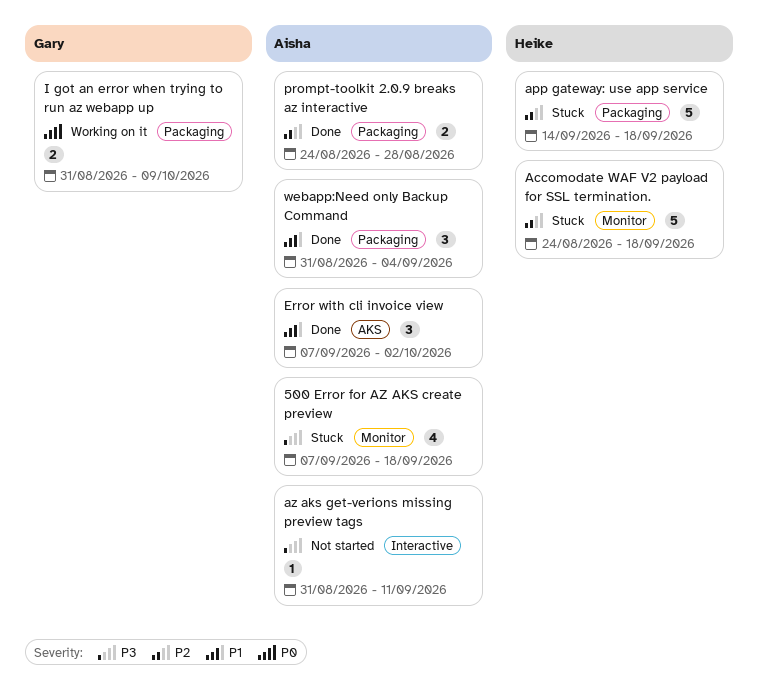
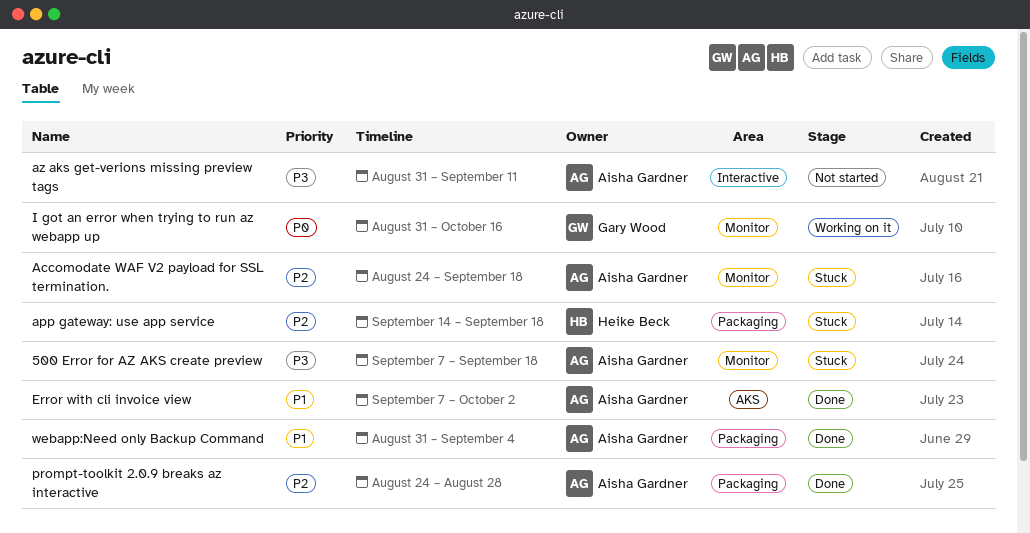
Accomodate WAF V2 payload for SSL termination., owner: Heike Beck -> Aisha Gardner
I got an error when trying to run az webapp up, label: Packaging -> Monitor
I got an error when trying to run az webapp up, due: Oct 9 -> Oct 16

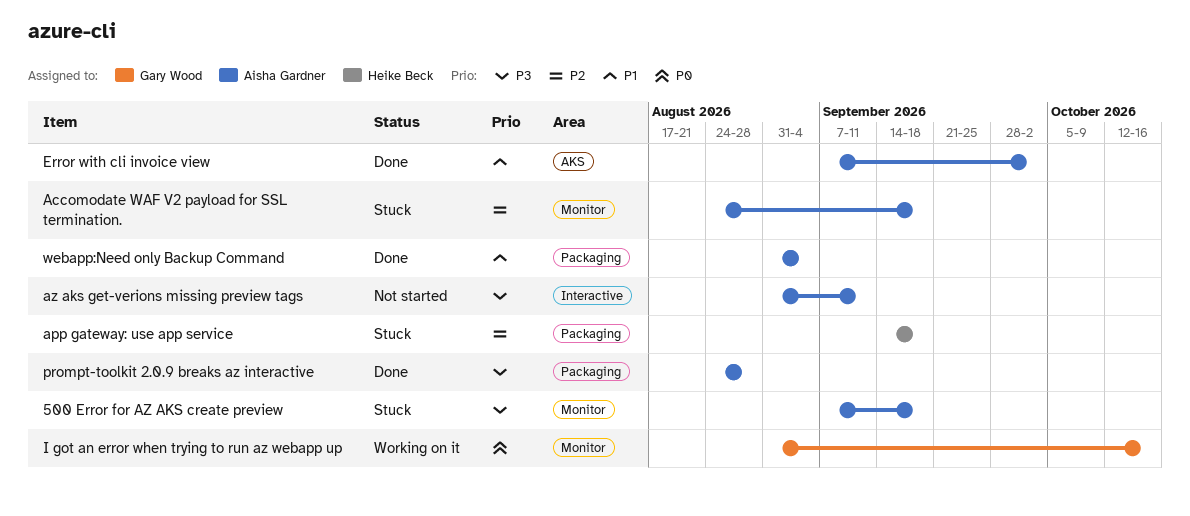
prompt-toolkit 2.0.9 breaks az interactive, priority: P2 -> P3

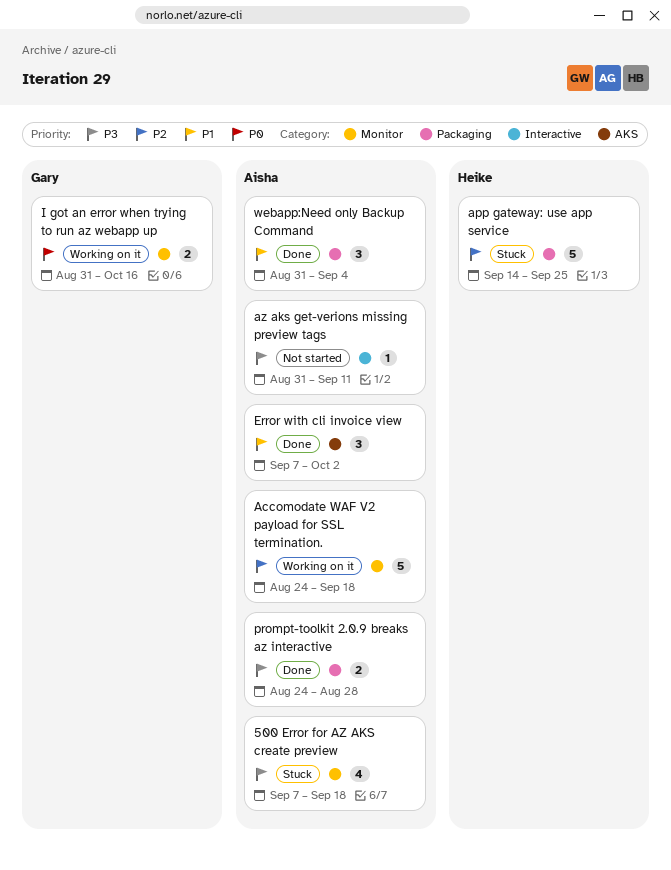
Accomodate WAF V2 payload for SSL termination., status: Stuck -> Working on it
app gateway: use app service, due: Sep 18 -> Sep 25

